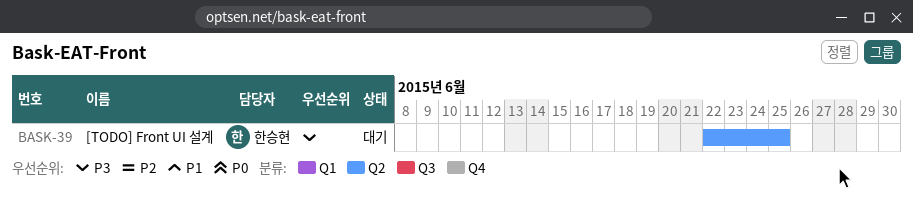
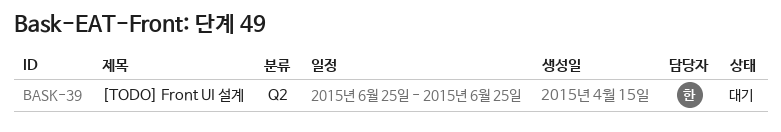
BASK-39, start: Jun 22 -> Jun 25

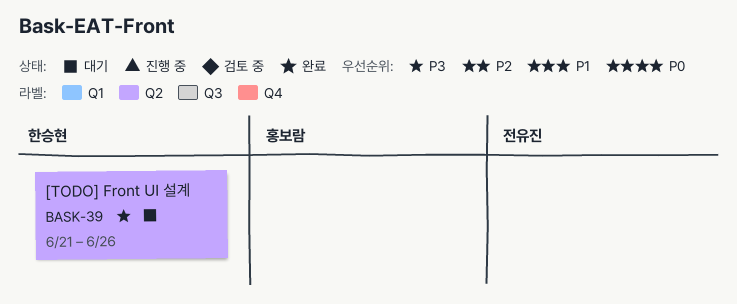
BASK-39, start: Jun 25 -> Jun 21
BASK-39, due: Jun 25 -> Jun 26

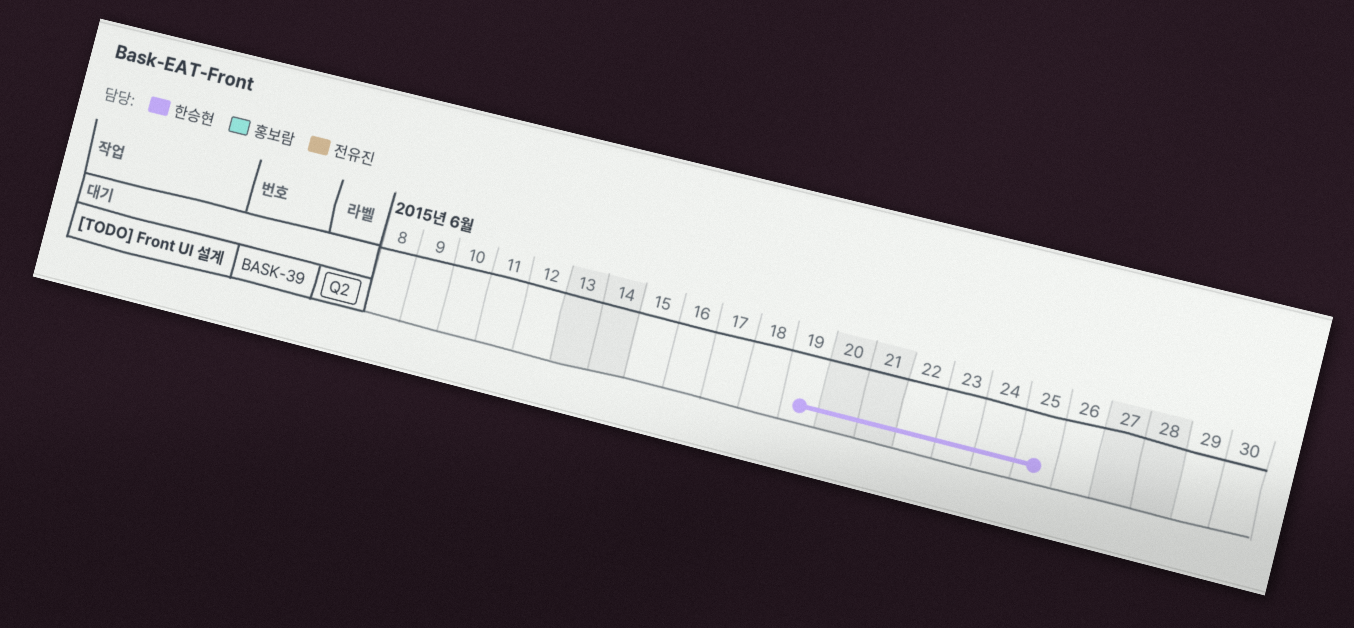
BASK-39, start: Jun 21 -> Jun 19
BASK-39, due: Jun 26 -> Jun 25

